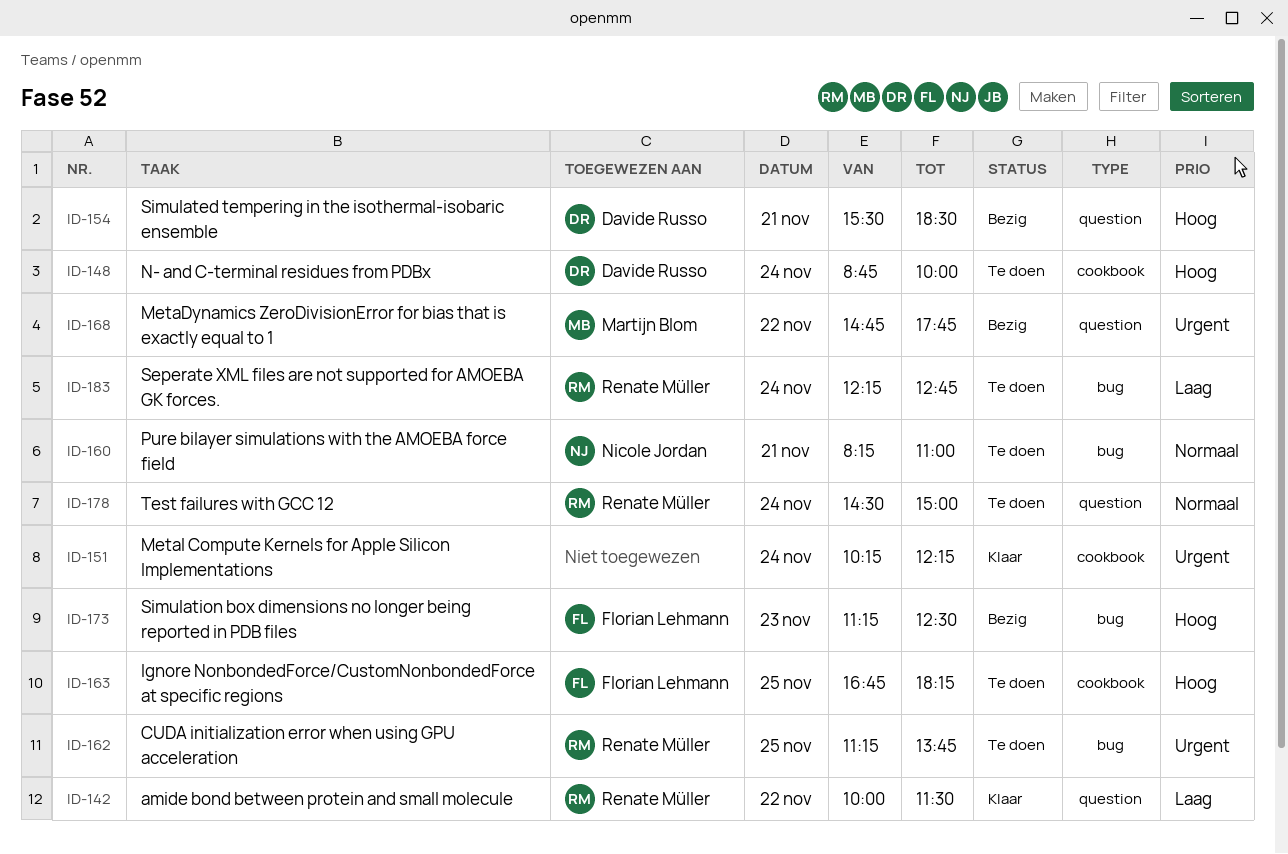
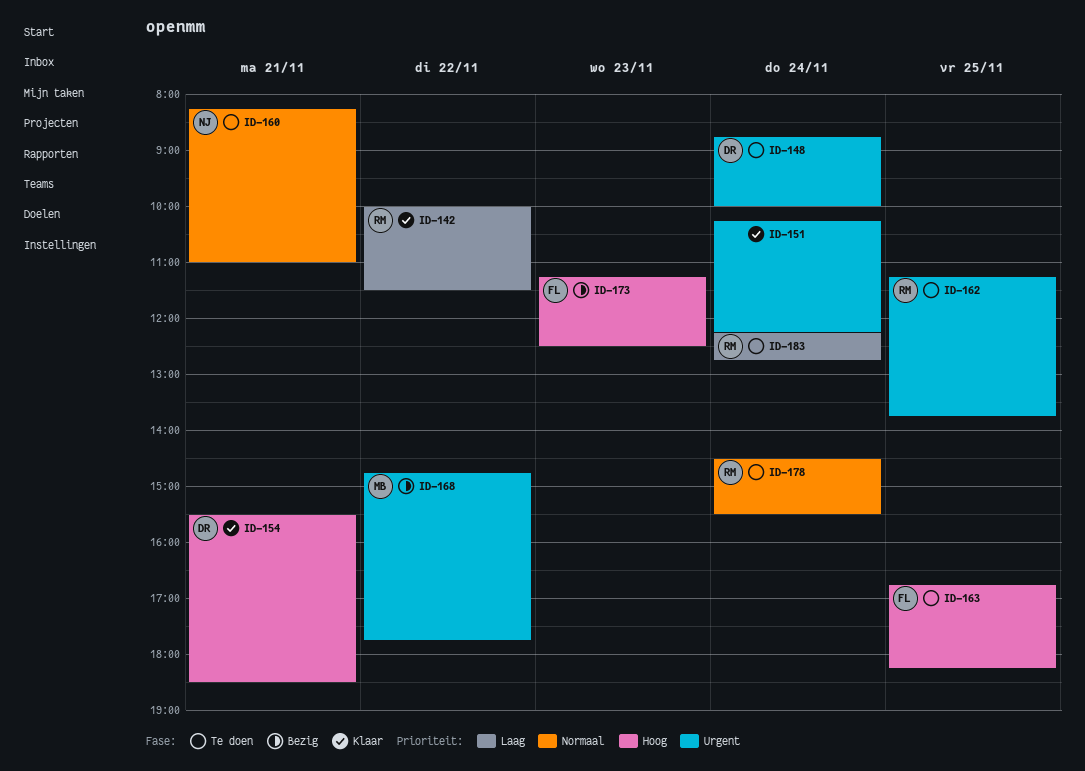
ID-148, priority: Hoog -> Urgent
ID-154, status: Bezig -> Klaar
ID-178, ends: 15:00 -> 15:30

